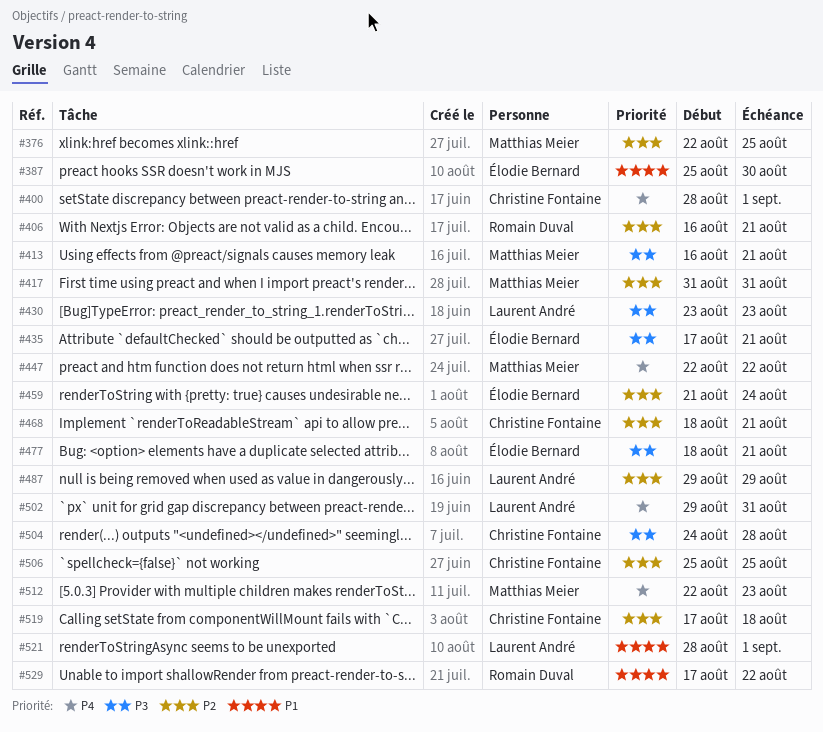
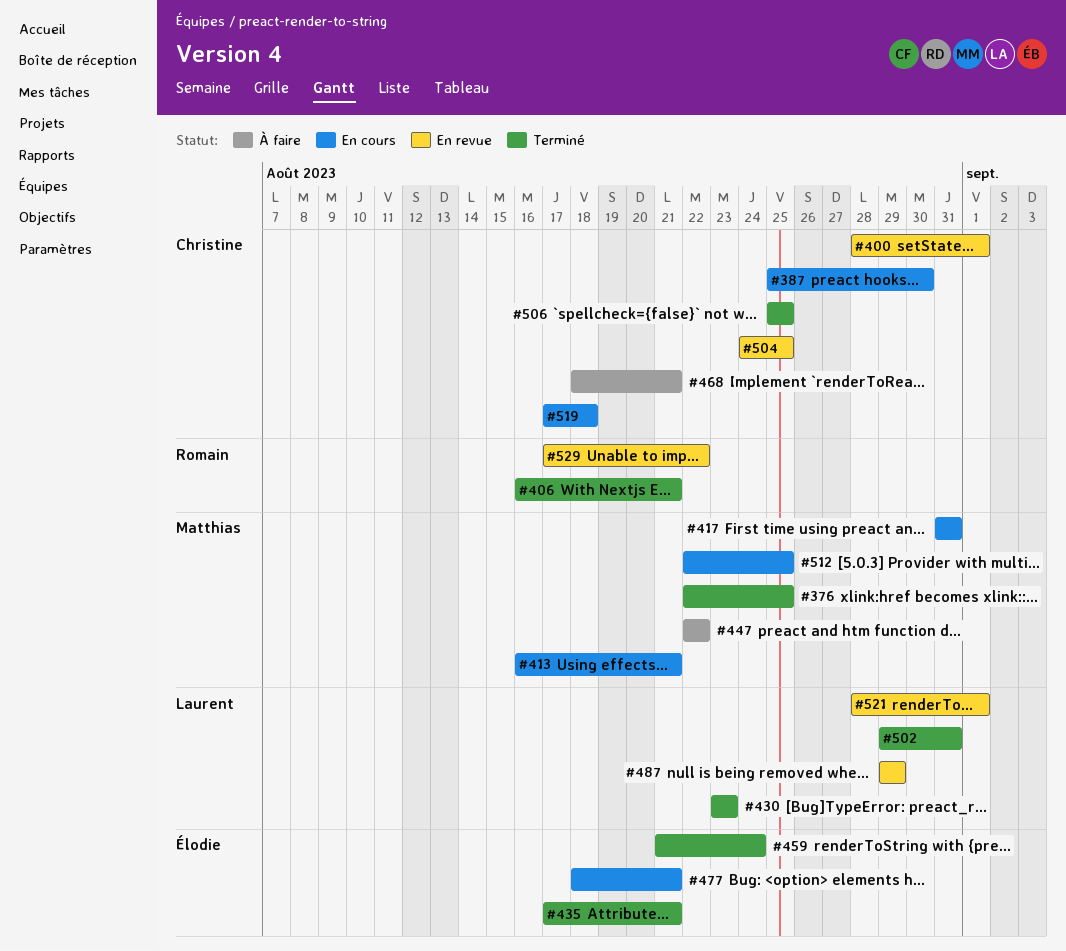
#387, owner: Élodie Bernard -> Christine Fontaine
#504, due: Aug 28 -> Aug 25
#512, due: Aug 23 -> Aug 25

